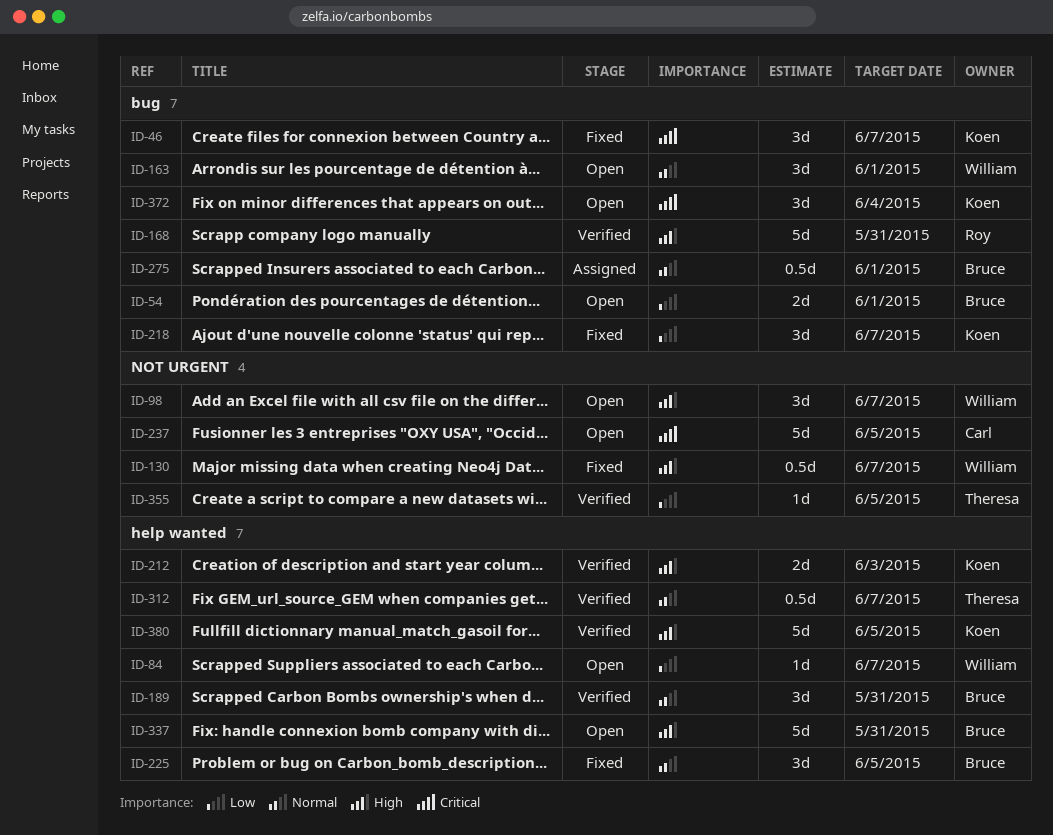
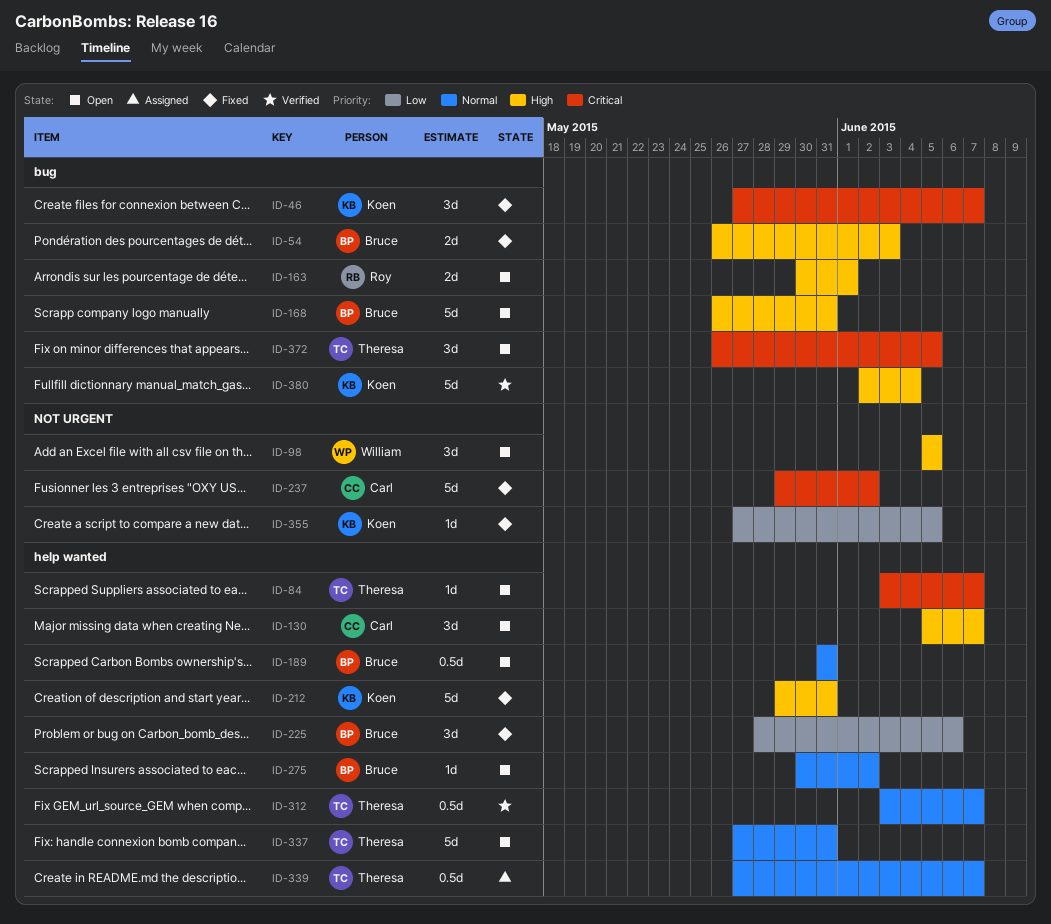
ID-54, status: Open -> Fixed
ID-54, priority: Low -> High
ID-54, due: Jun 1 -> Jun 3
ID-84, owner: William -> Theresa
ID-84, priority: Low -> Critical
ID-98, due: Jun 7 -> Jun 5
ID-130, status: Fixed -> Open
ID-130, owner: William -> Carl
ID-130, label: NOT URGENT -> help wanted
ID-130, estimate: 0.5d -> 3d
ID-163, owner: William -> Roy
ID-163, priority: Normal -> High
ID-163, estimate: 3d -> 2d
ID-168, status: Verified -> Open
ID-168, owner: Roy -> Bruce
ID-189, status: Verified -> Open
ID-189, estimate: 3d -> 0.5d
ID-212, status: Verified -> Fixed
ID-212, estimate: 2d -> 5d
ID-212, due: Jun 3 -> May 31
ID-218: present -> none
ID-225, priority: Normal -> Low
ID-225, due: Jun 5 -> Jun 6
ID-237, status: Open -> Fixed
ID-237, due: Jun 5 -> Jun 2
ID-275, status: Assigned -> Open
ID-275, label: bug -> help wanted
ID-275, estimate: 0.5d -> 1d
ID-275, due: Jun 1 -> Jun 2
ID-337, owner: Bruce -> Theresa
ID-337, priority: High -> Normal
ID-339: none -> present
ID-355, status: Verified -> Fixed
ID-355, owner: Theresa -> Koen
ID-372, owner: Koen -> Theresa
ID-372, due: Jun 4 -> Jun 5
ID-380, label: help wanted -> bug
ID-380, due: Jun 5 -> Jun 4

